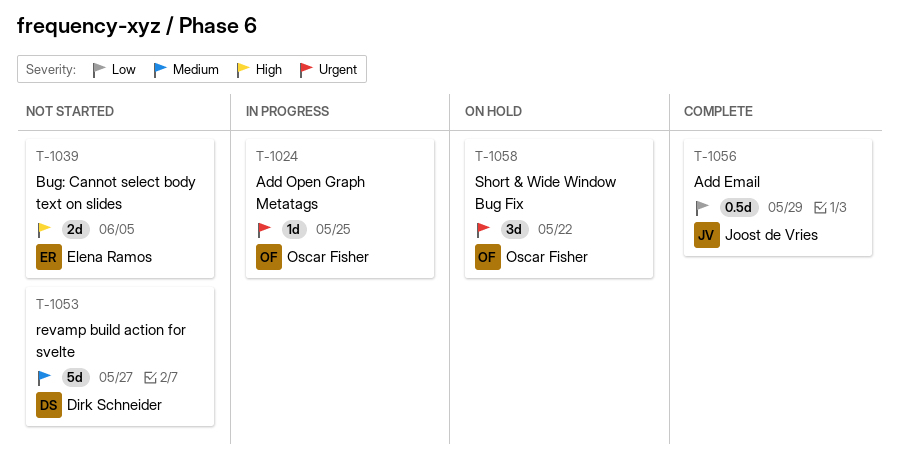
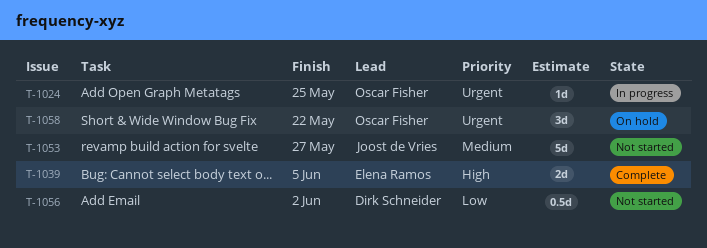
T-1039, status: Not started -> Complete
T-1053, owner: Dirk Schneider -> Joost de Vries
T-1056, status: Complete -> Not started
T-1056, owner: Joost de Vries -> Dirk Schneider
T-1056, due: May 29 -> Jun 2

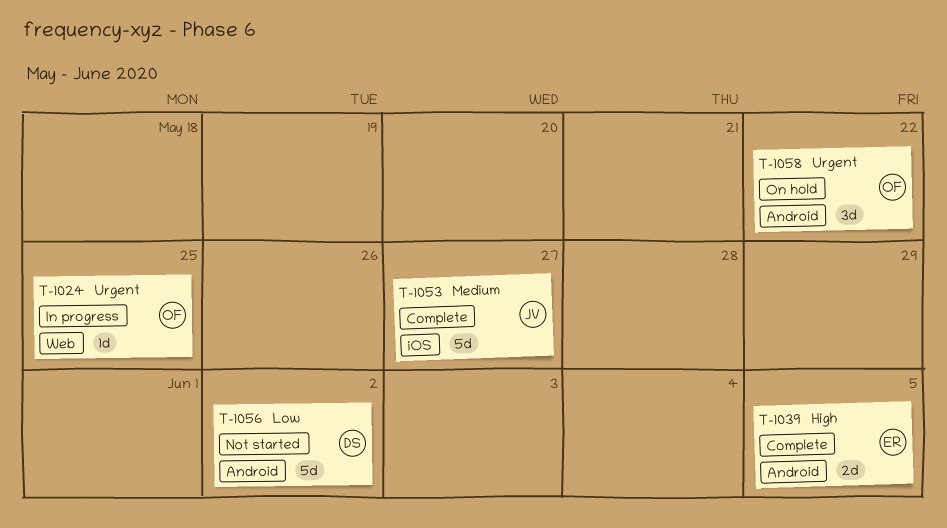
T-1053, status: Not started -> Complete
T-1056, estimate: 0.5d -> 5d

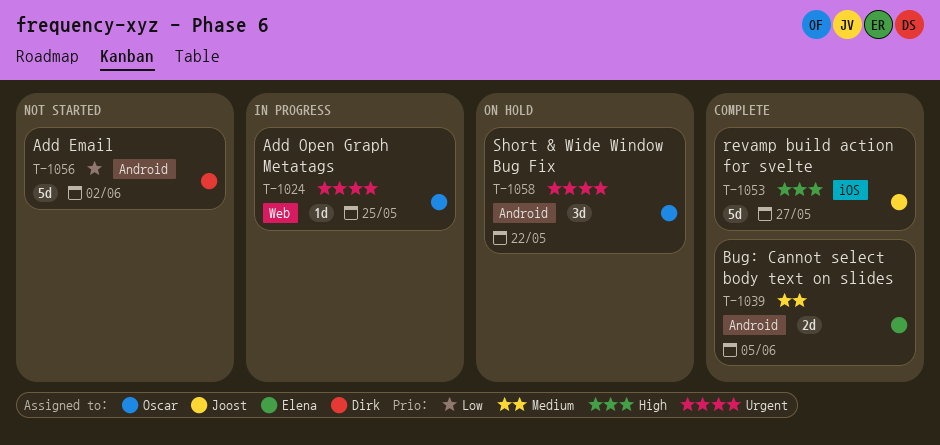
T-1039, priority: High -> Medium
T-1053, priority: Medium -> High

